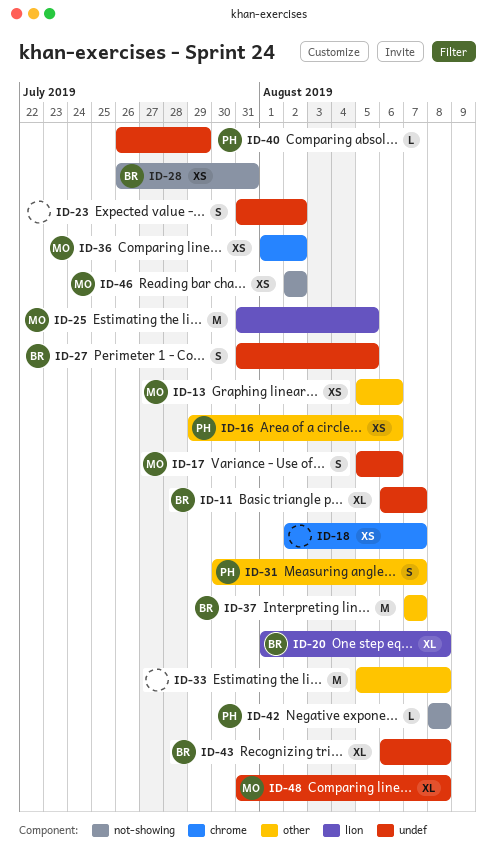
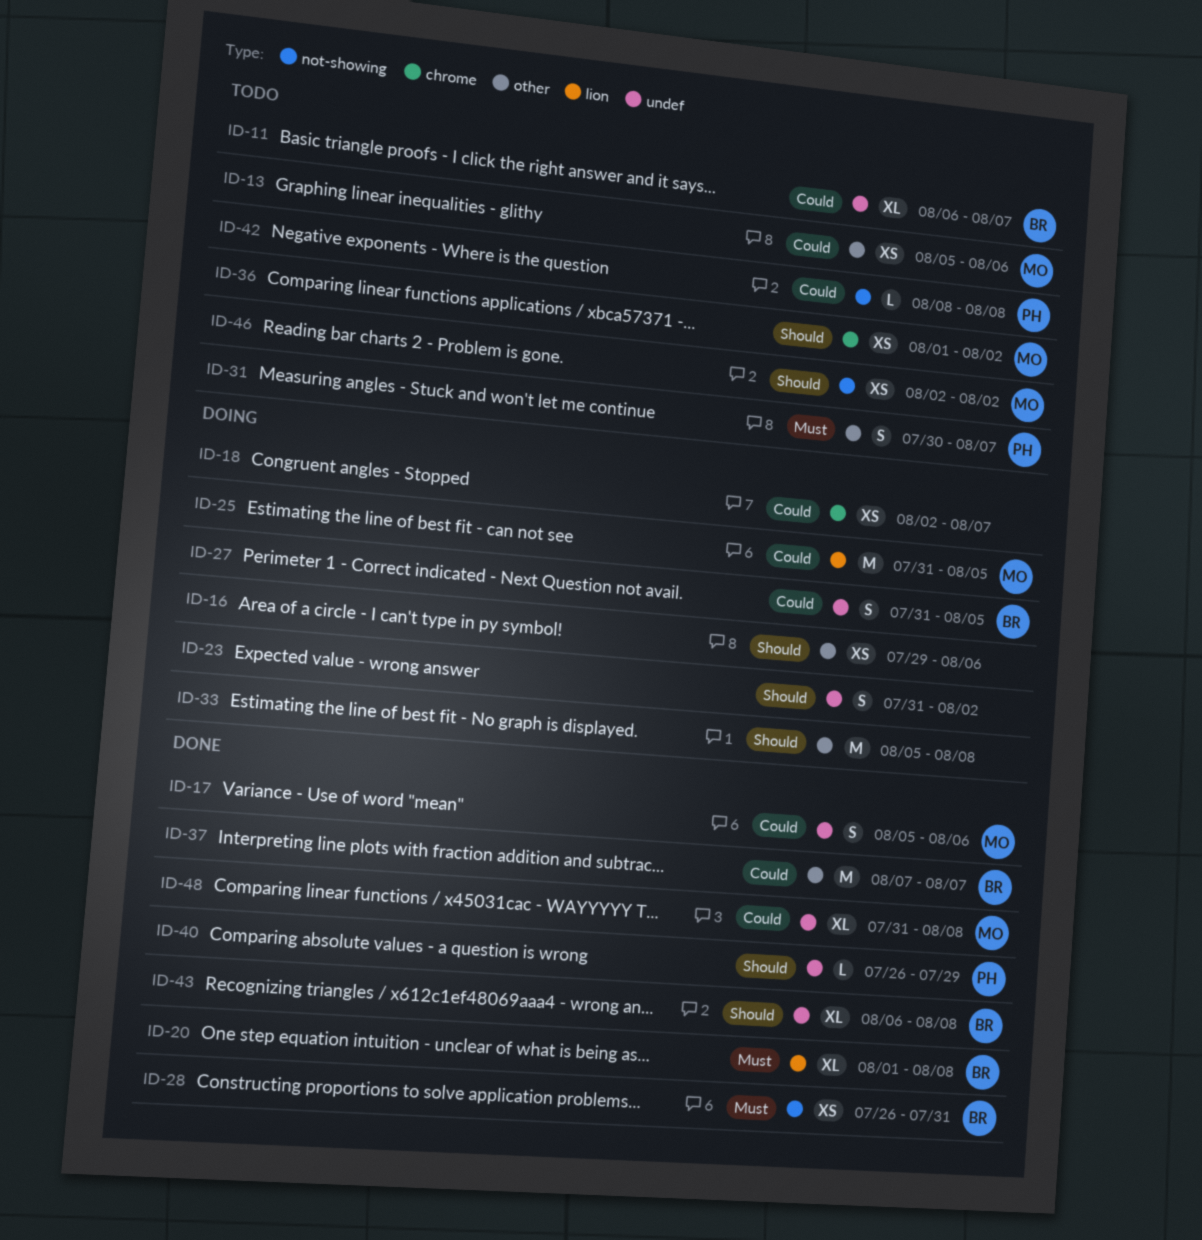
ID-16, owner: PH -> none

